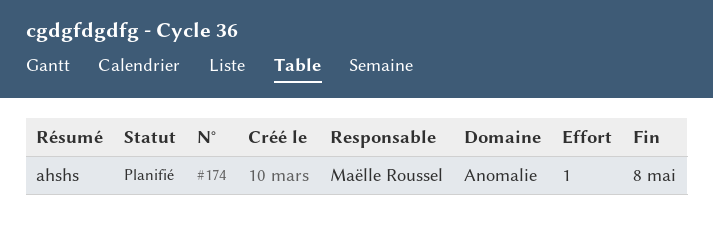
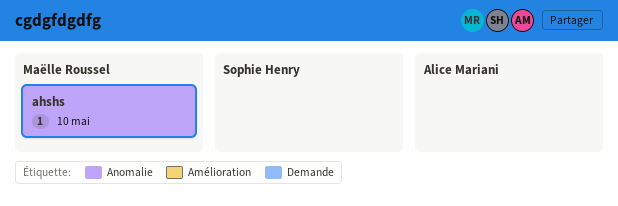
ahshs, due: May 8 -> May 10

